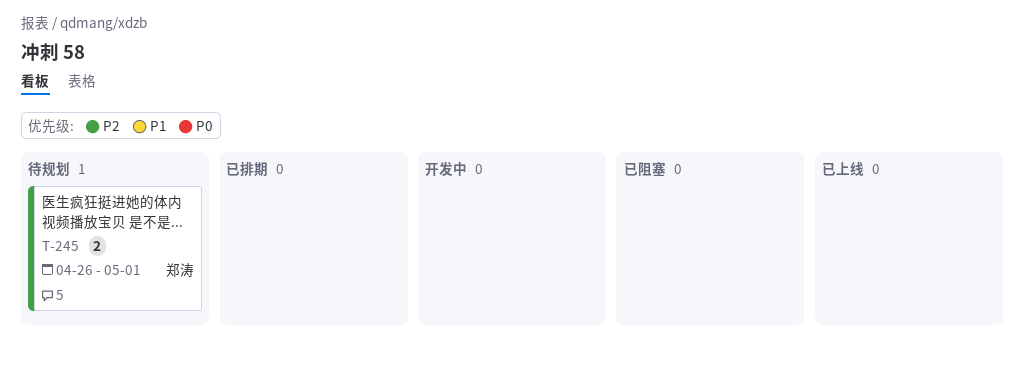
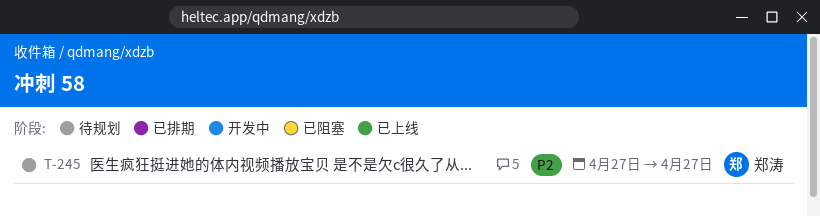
T-245, start: Apr 26 -> Apr 27
T-245, due: May 1 -> Apr 27

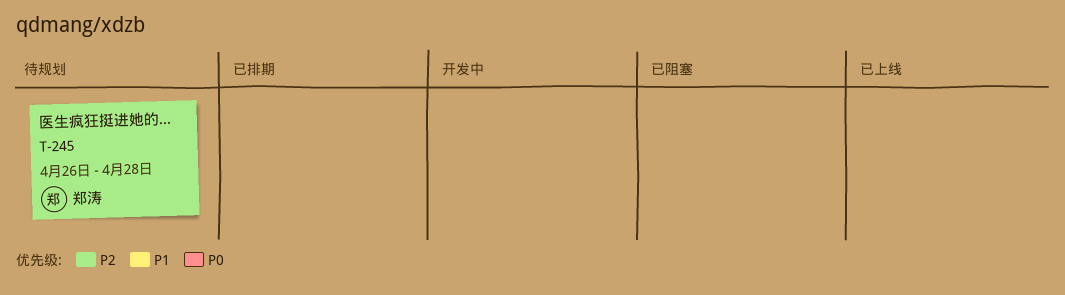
T-245, start: Apr 27 -> Apr 26
T-245, due: Apr 27 -> Apr 28

